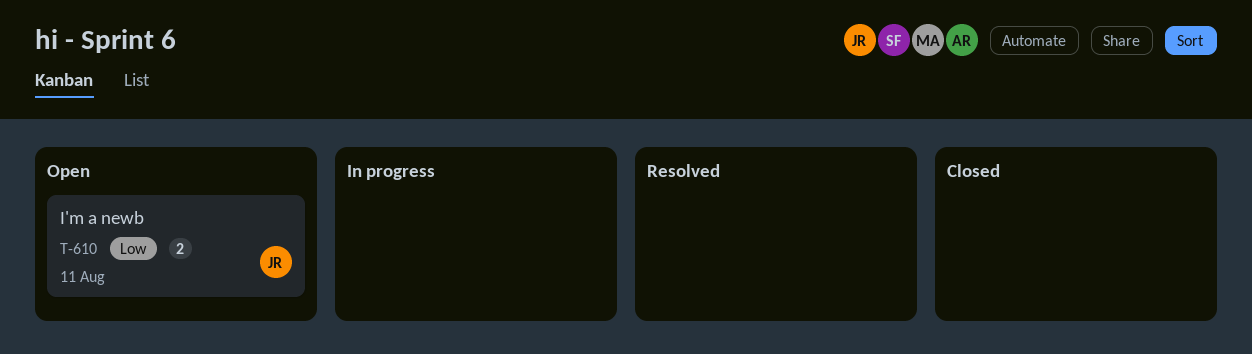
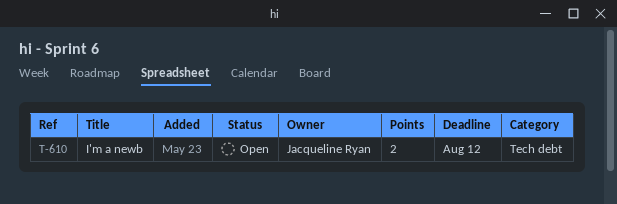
T-610, due: Aug 11 -> Aug 12

